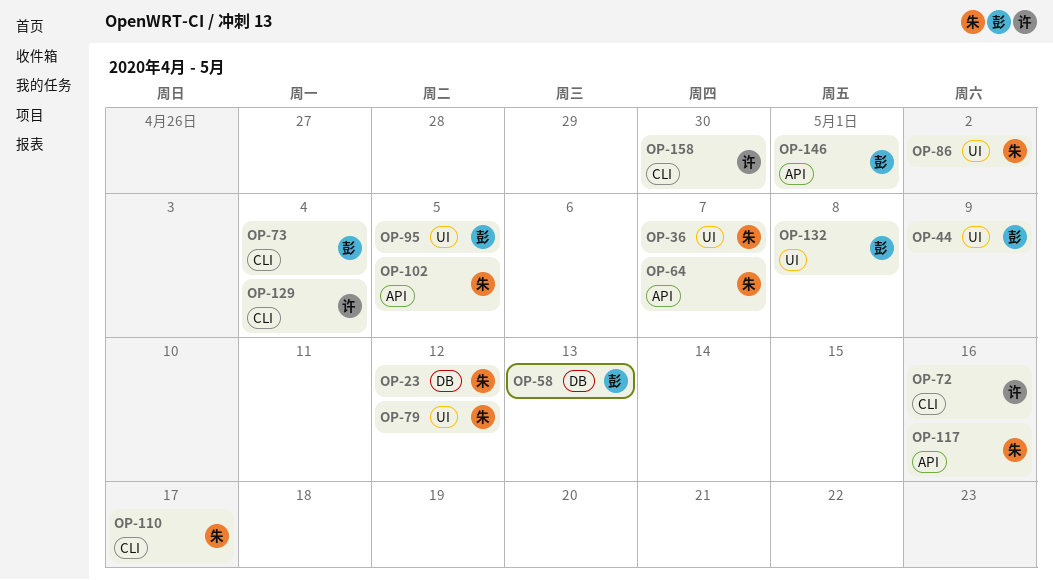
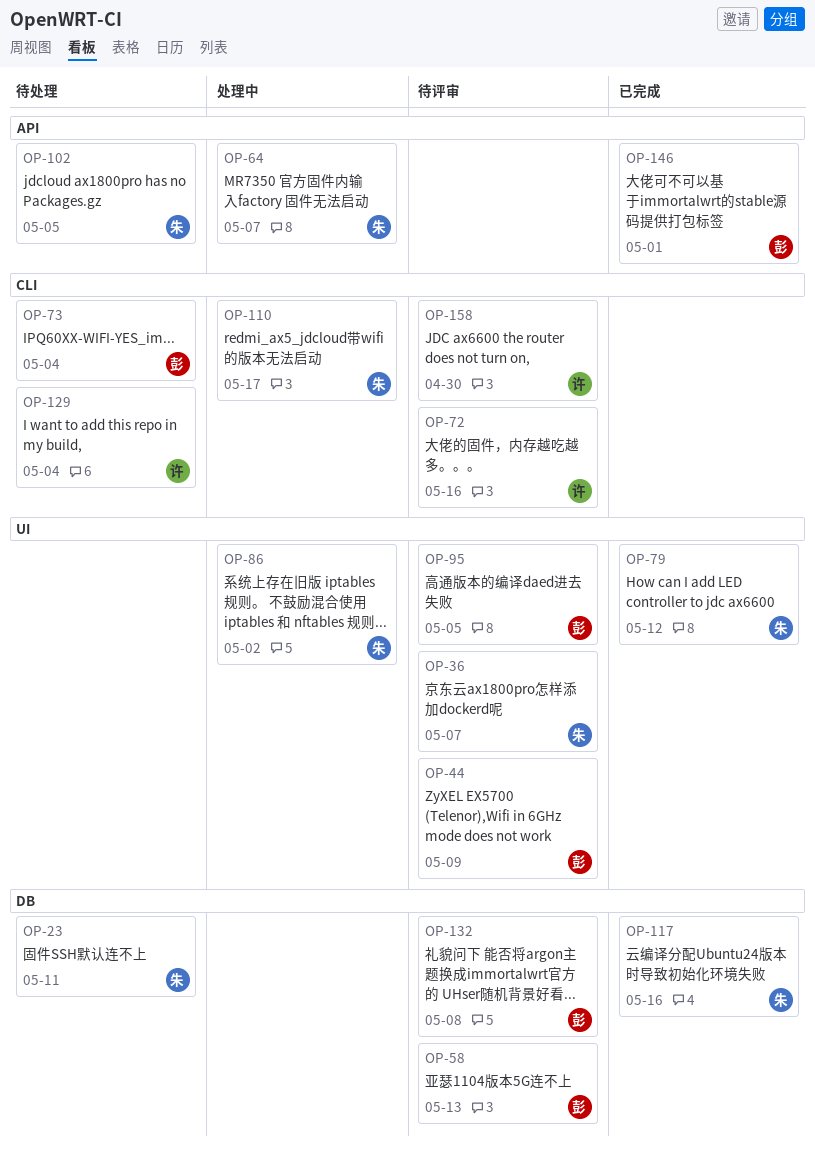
OP-23, due: May 12 -> May 11
OP-117, label: API -> DB
OP-132, label: UI -> DB

